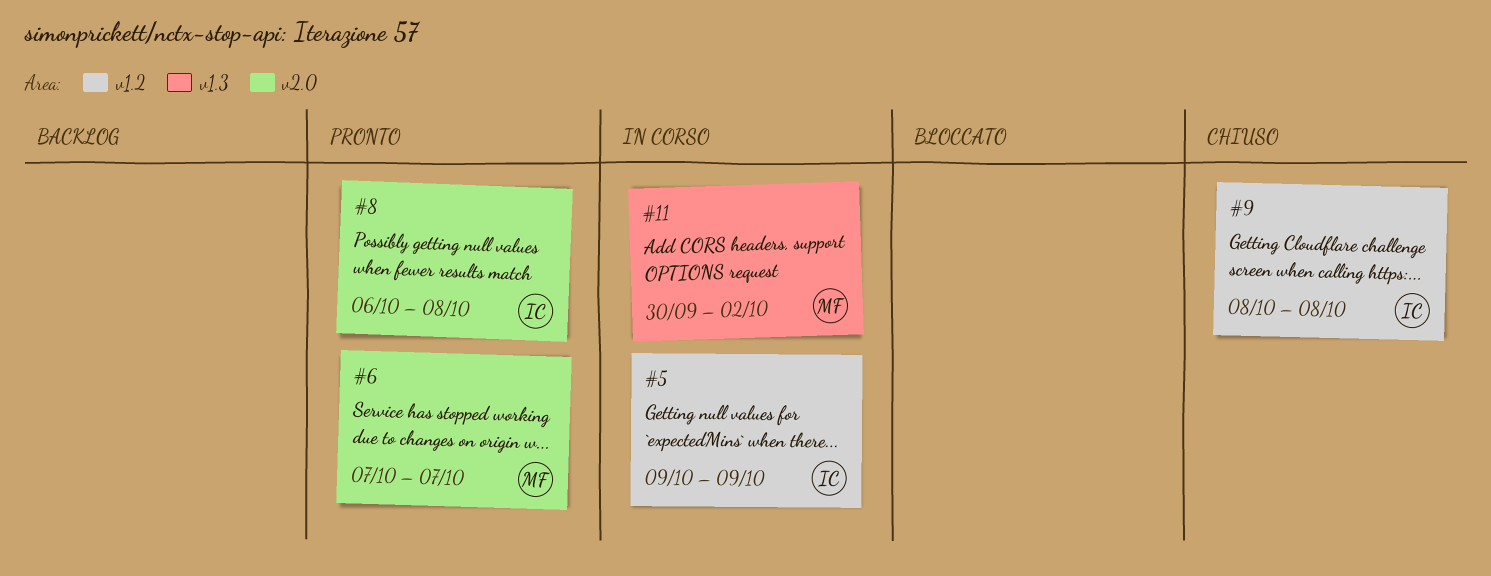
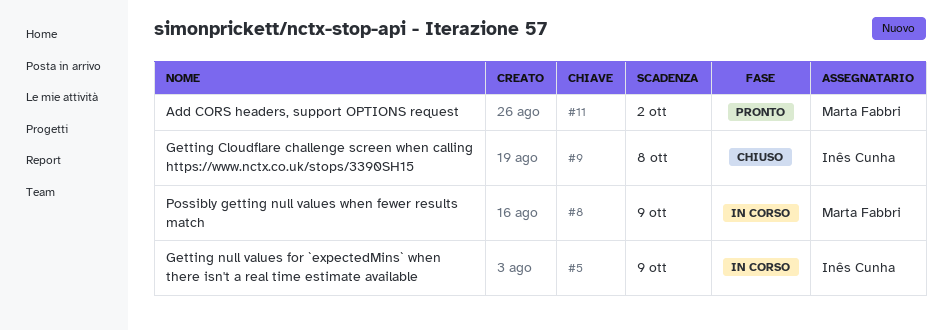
#6: present -> none
#8, status: Pronto -> In corso
#8, owner: Inês Cunha -> Marta Fabbri
#8, due: Oct 8 -> Oct 9
#11, status: In corso -> Pronto

